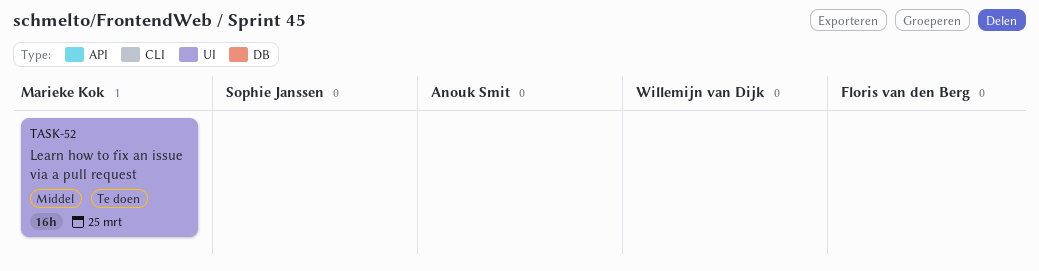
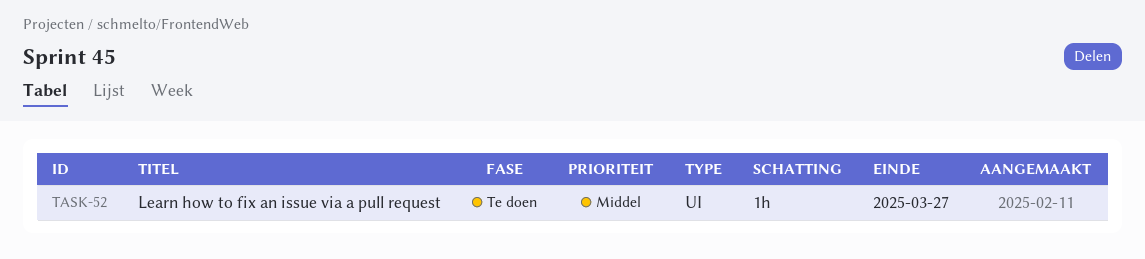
TASK-52, estimate: 16h -> 1h
TASK-52, due: Mar 25 -> Mar 27

